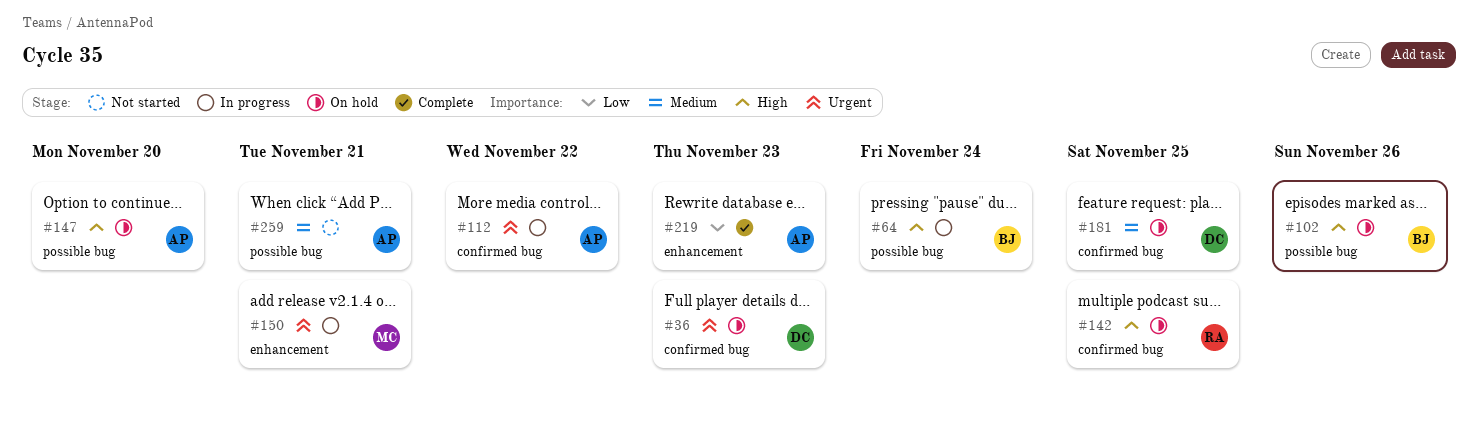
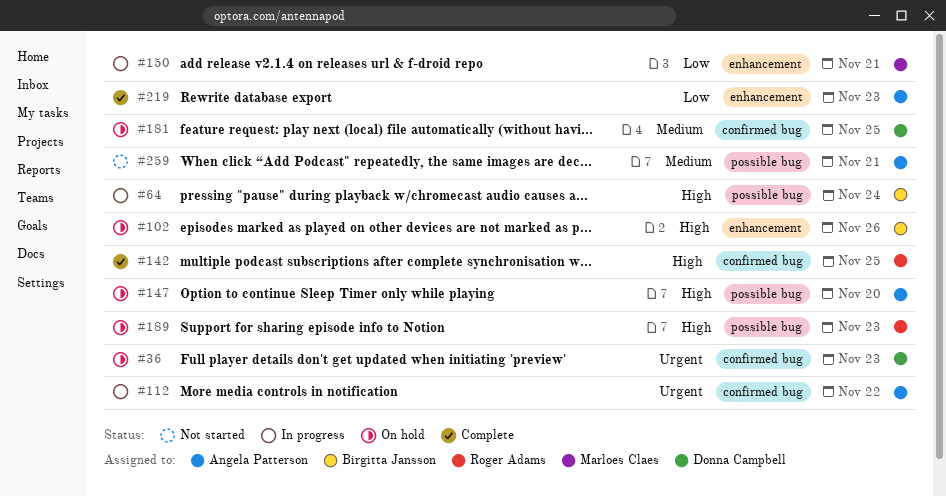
#102, label: possible bug -> enhancement
#142, status: On hold -> Complete
#150, priority: Urgent -> Low
#189: none -> present

